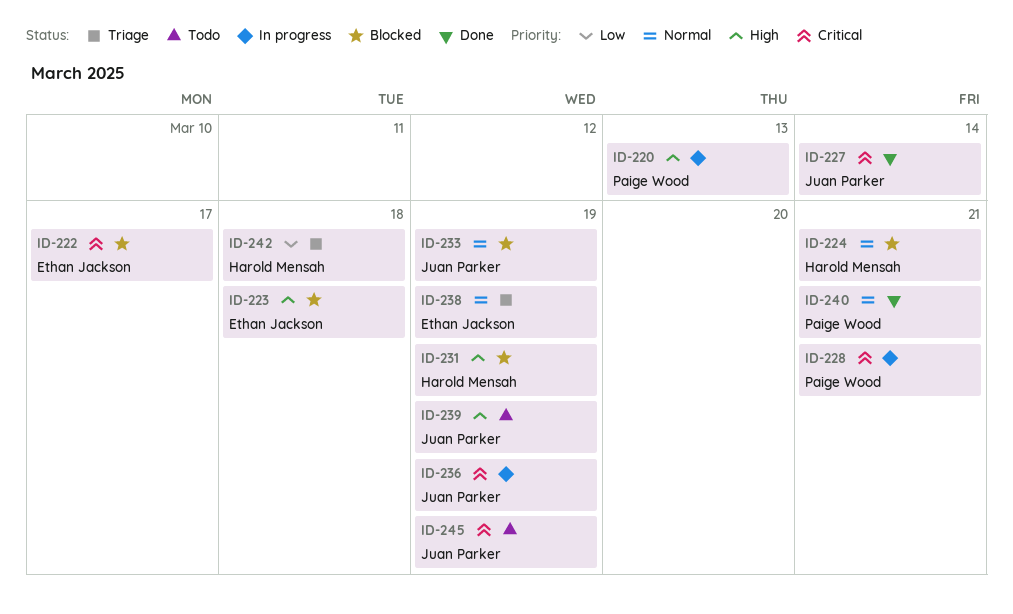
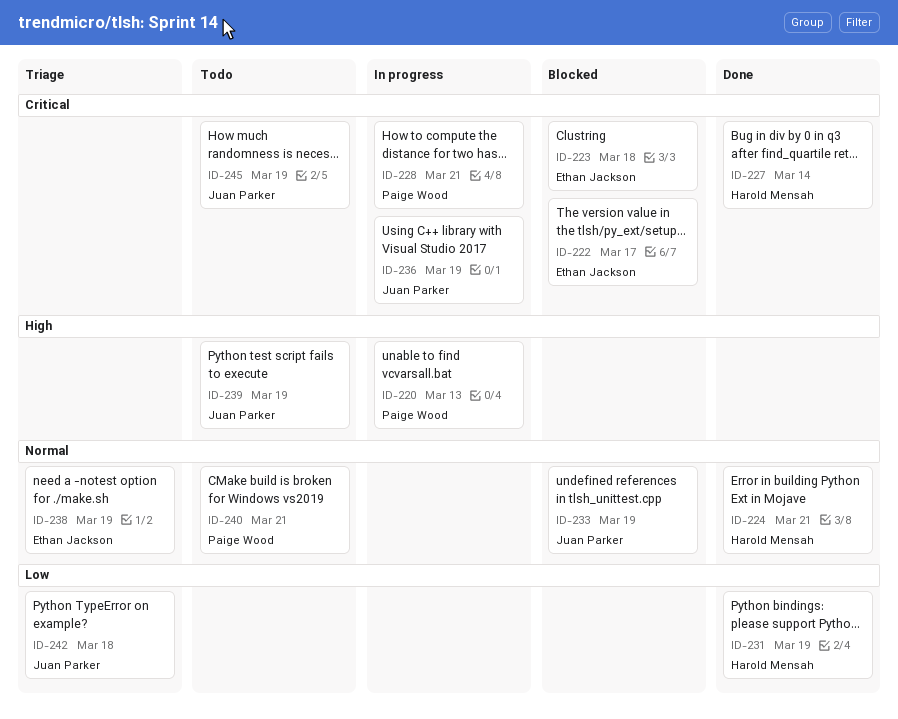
ID-223, priority: High -> Critical
ID-224, status: Blocked -> Done
ID-227, owner: Juan Parker -> Harold Mensah
ID-231, status: Blocked -> Done
ID-231, priority: High -> Low
ID-240, status: Done -> Todo
ID-242, owner: Harold Mensah -> Juan Parker

